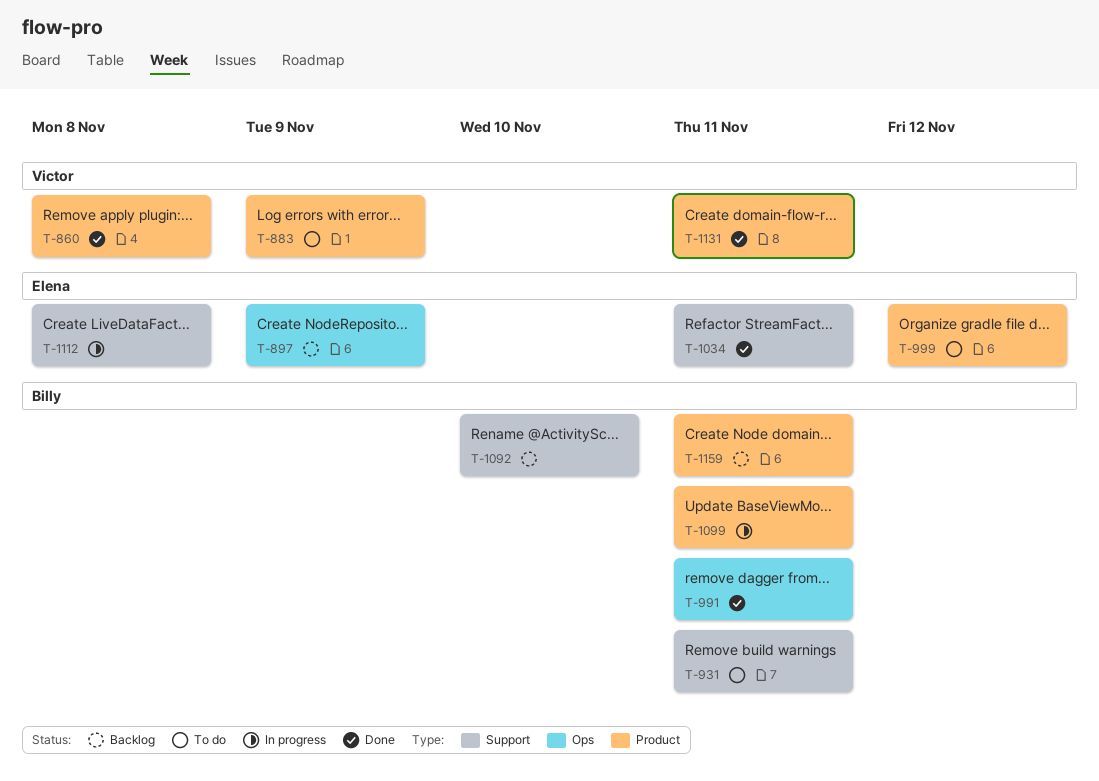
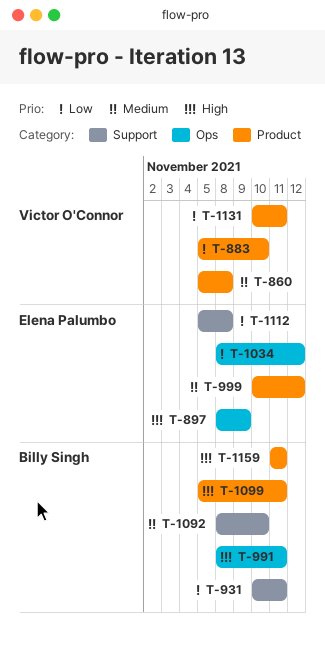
T-883, due: Nov 9 -> Nov 10
T-1034, label: Support -> Ops
T-1034, due: Nov 11 -> Nov 12

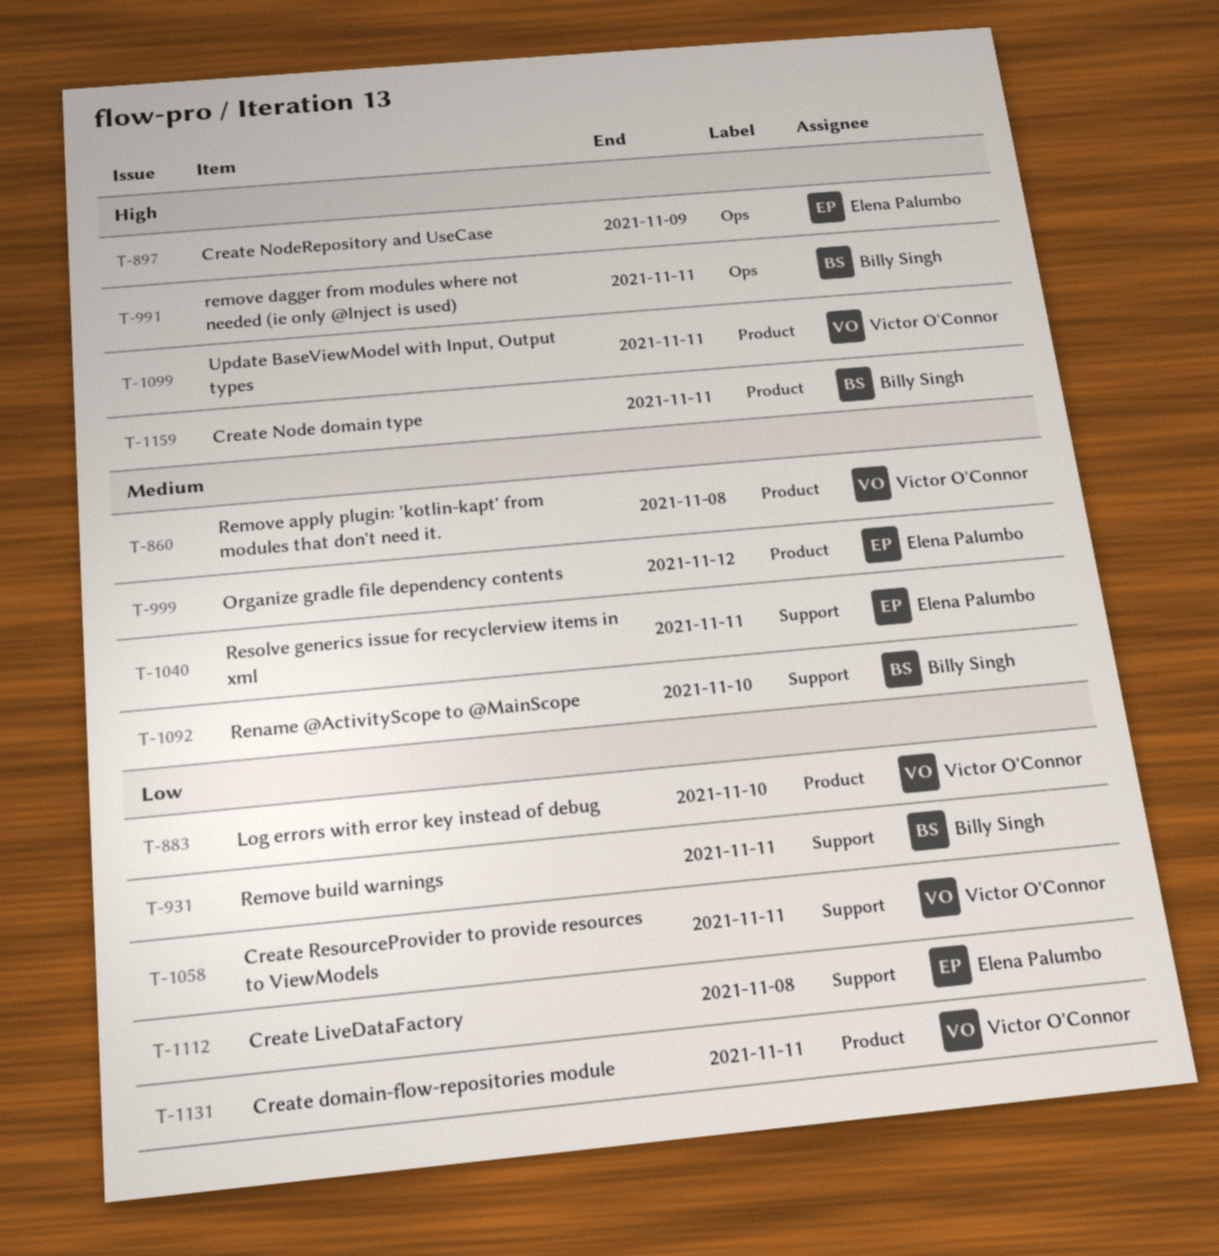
T-1034: present -> none
T-1040: none -> present
T-1058: none -> present
T-1099, owner: Billy Singh -> Victor O'Connor

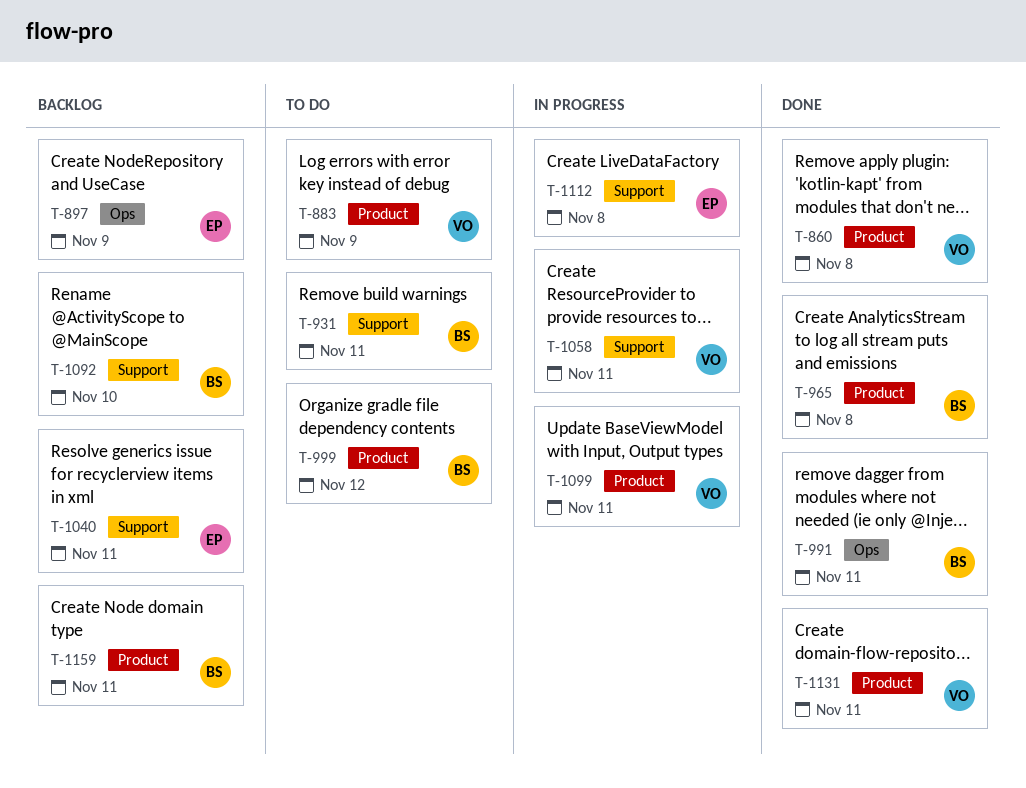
T-883, due: Nov 10 -> Nov 9
T-965: none -> present
T-999, owner: Elena Palumbo -> Billy Singh

